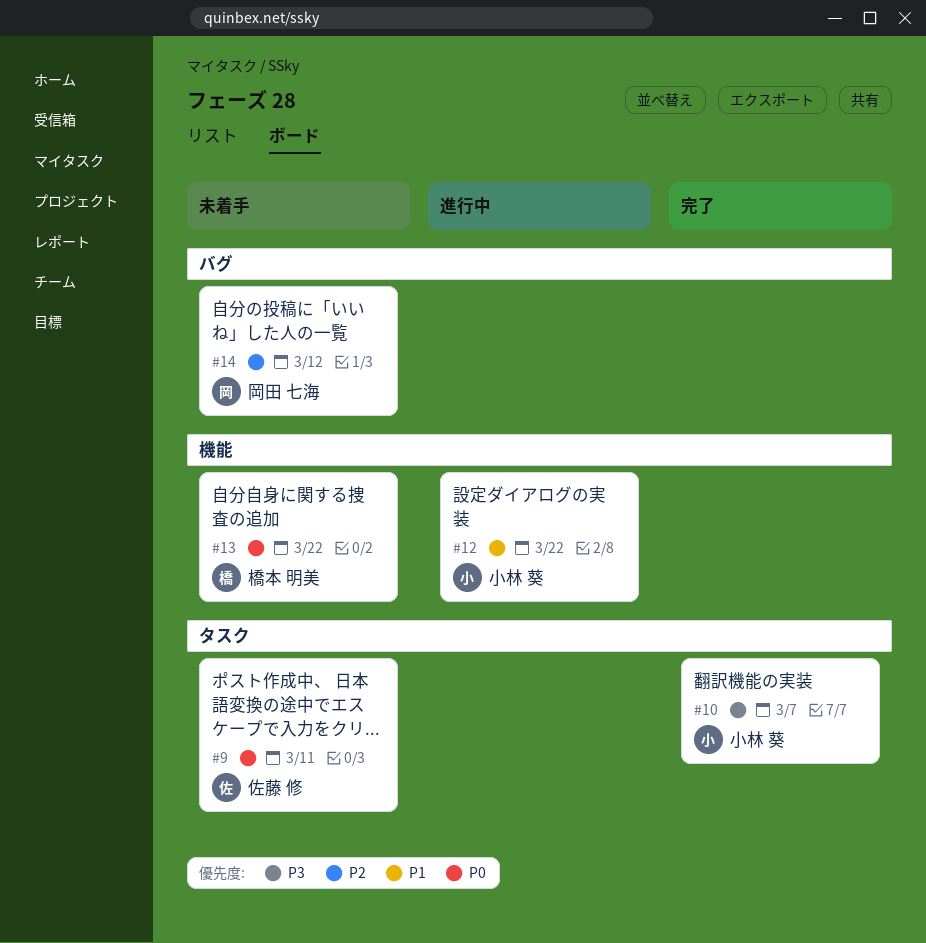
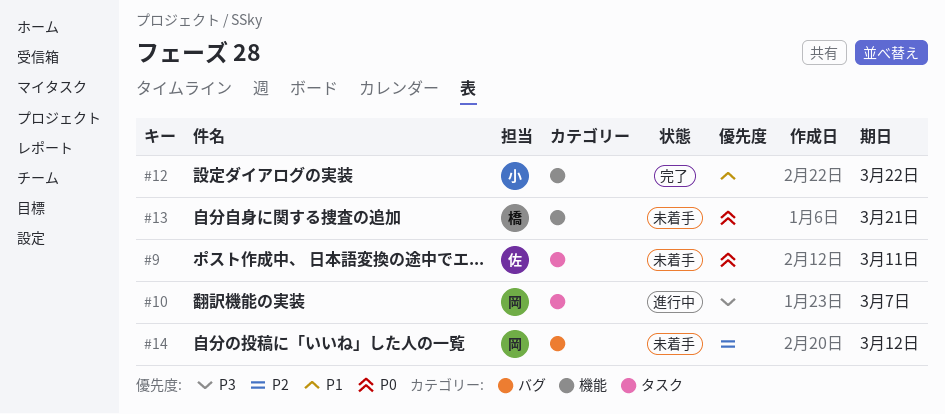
#10, status: 完了 -> 進行中
#10, owner: 小林 葵 -> 岡田 七海
#12, status: 進行中 -> 完了
#13, due: Mar 22 -> Mar 21

